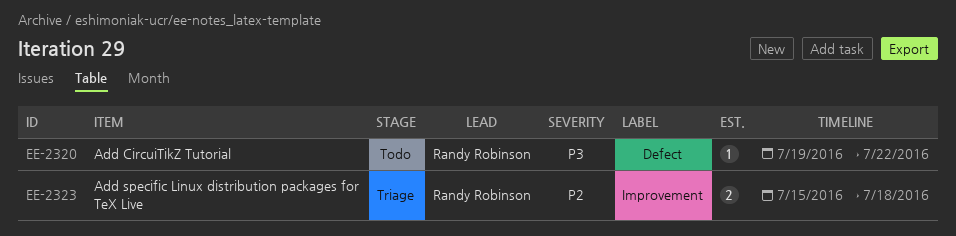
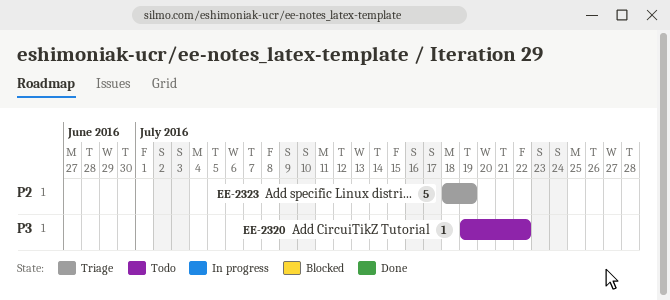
EE-2323, estimate: 2 -> 5
EE-2323, start: Jul 15 -> Jul 18
EE-2323, due: Jul 18 -> Jul 19

